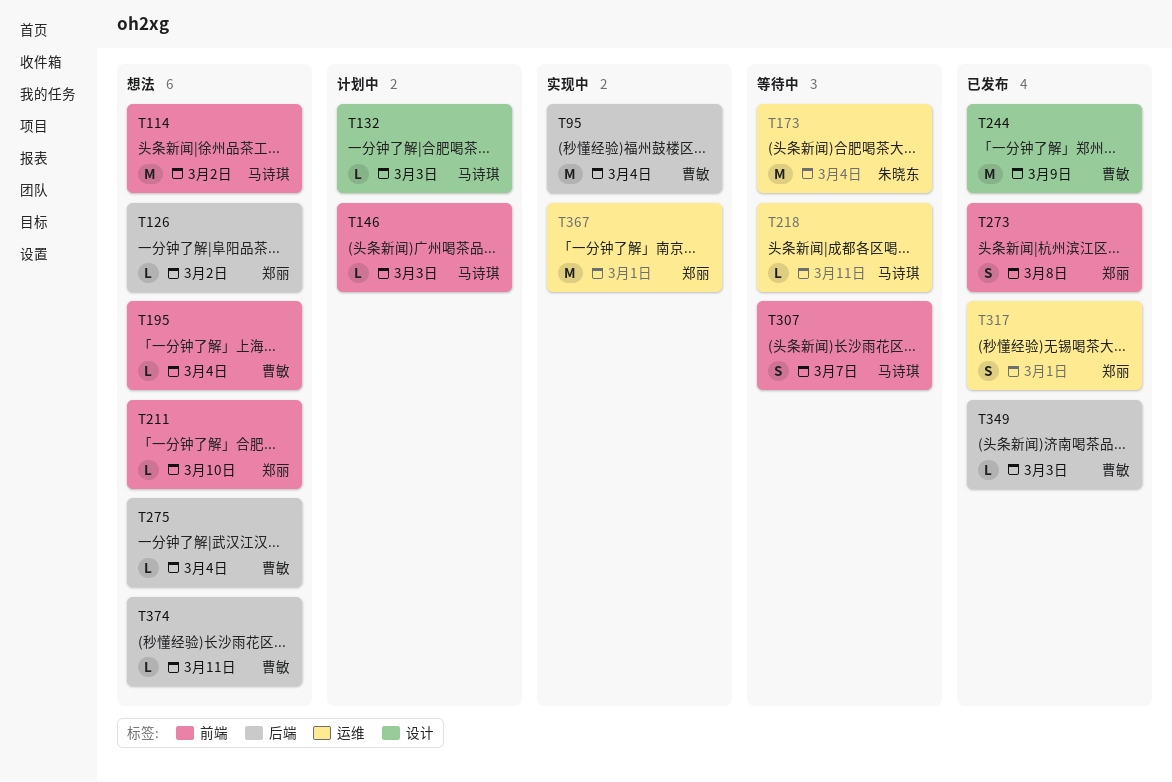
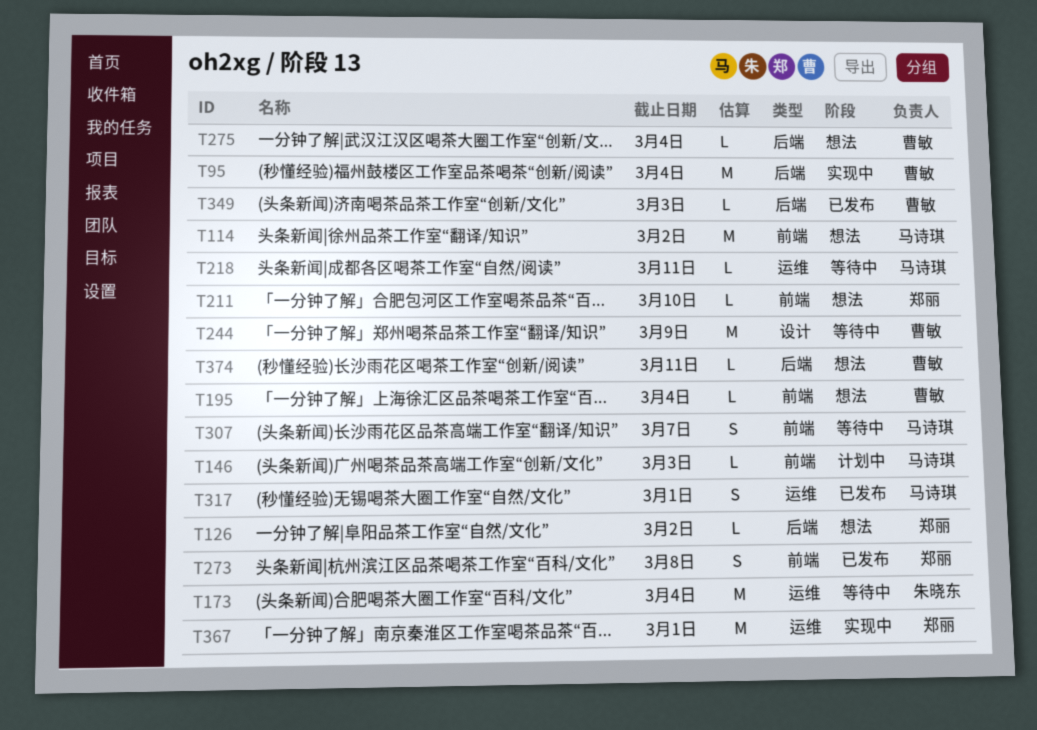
T132: present -> none
T244, status: 已发布 -> 等待中
T317, owner: 郑丽 -> 马诗琪

